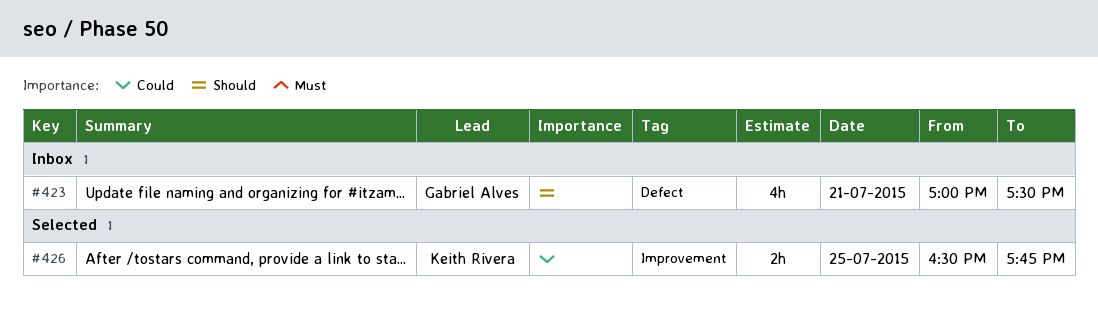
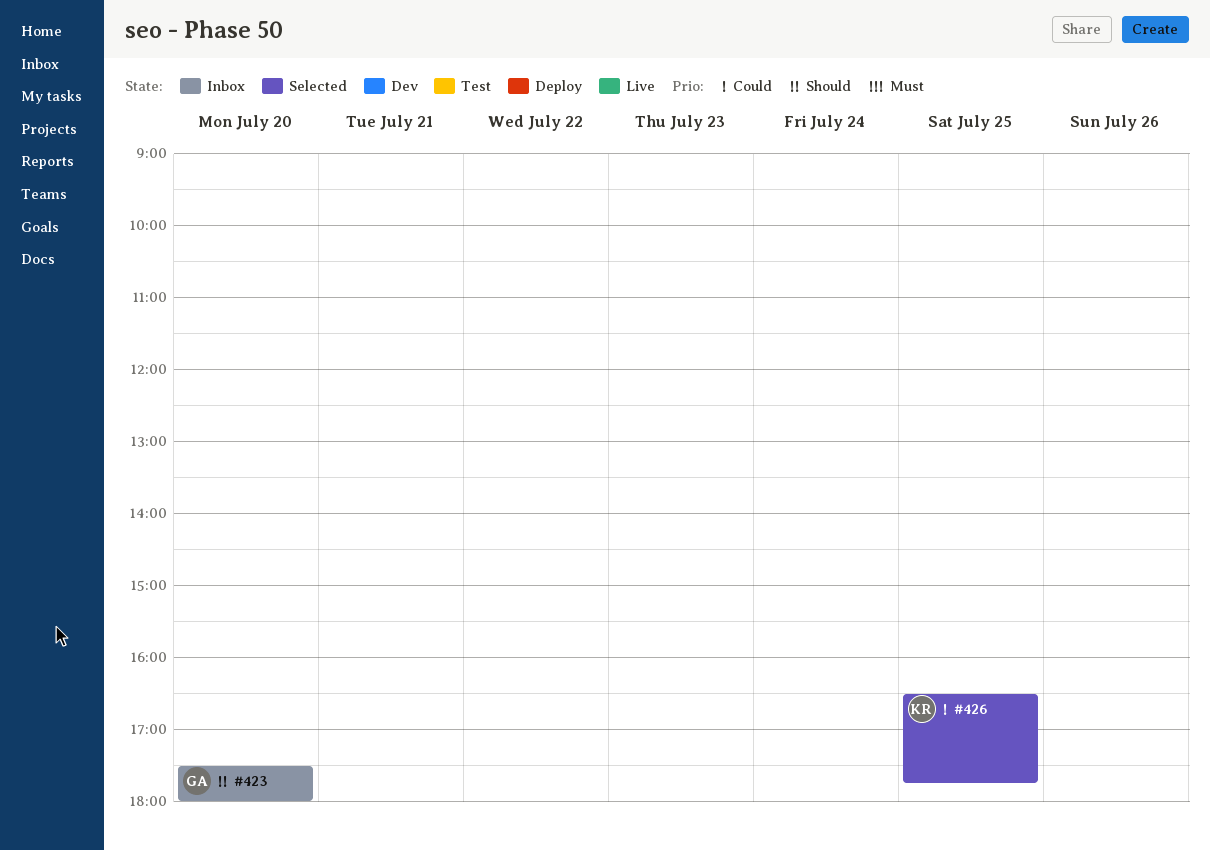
#423, day: Jul 21 -> Jul 20
#423, begins: 17:00 -> 17:30
#423, ends: 17:30 -> 18:00

